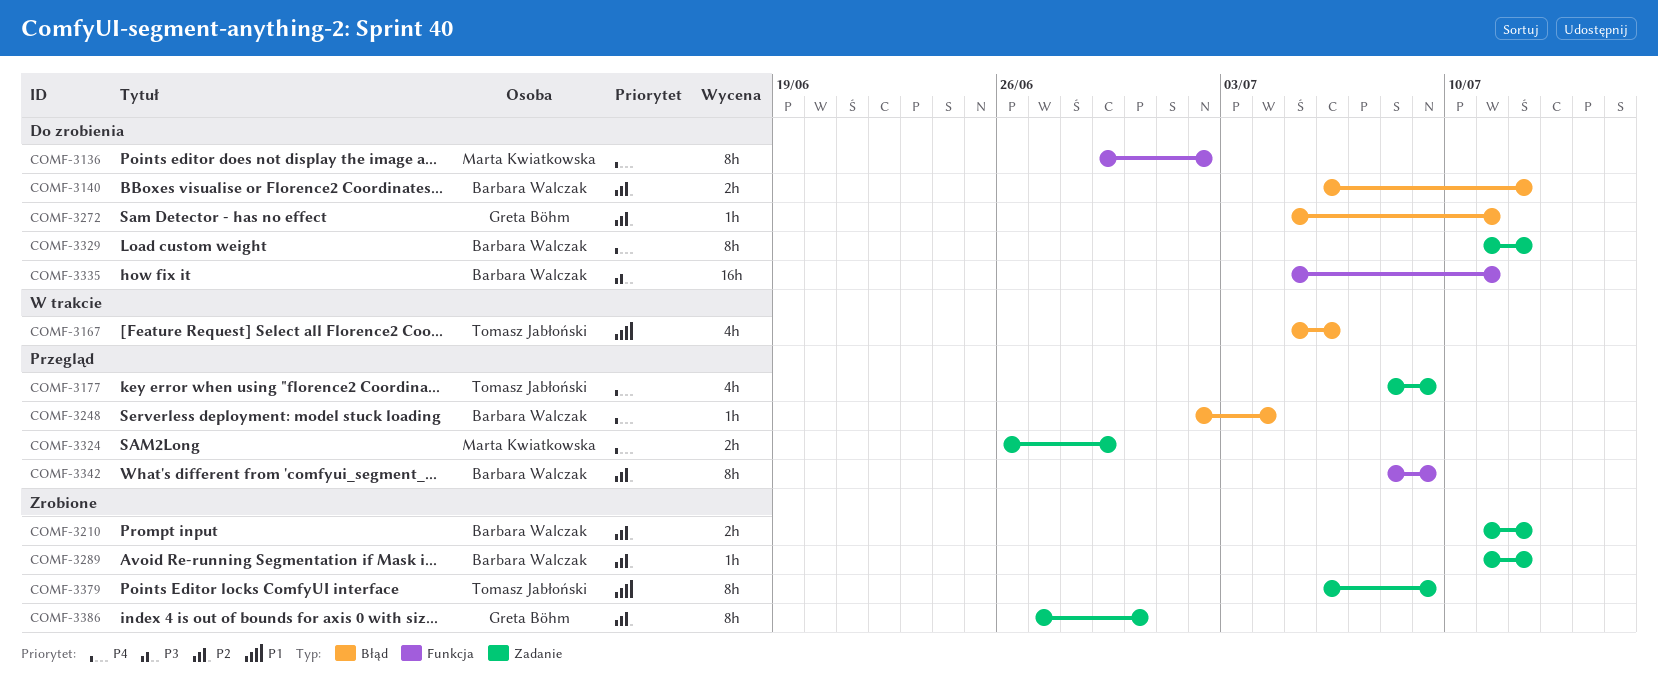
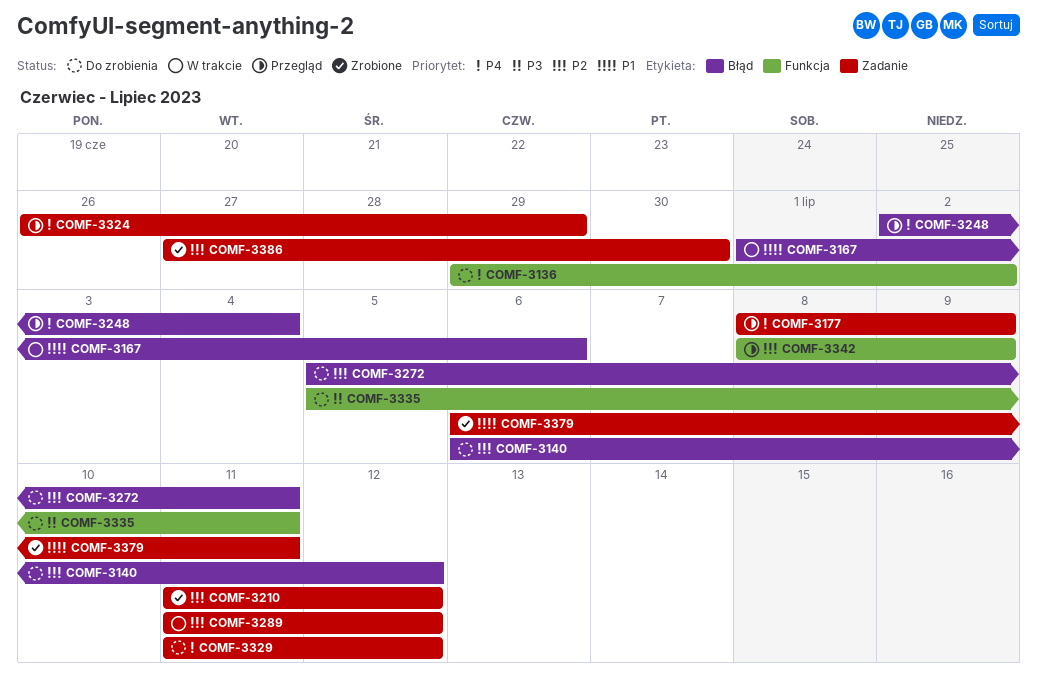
COMF-3167, start: Jul 5 -> Jul 1
COMF-3289, status: Zrobione -> W trakcie
COMF-3379, due: Jul 9 -> Jul 11

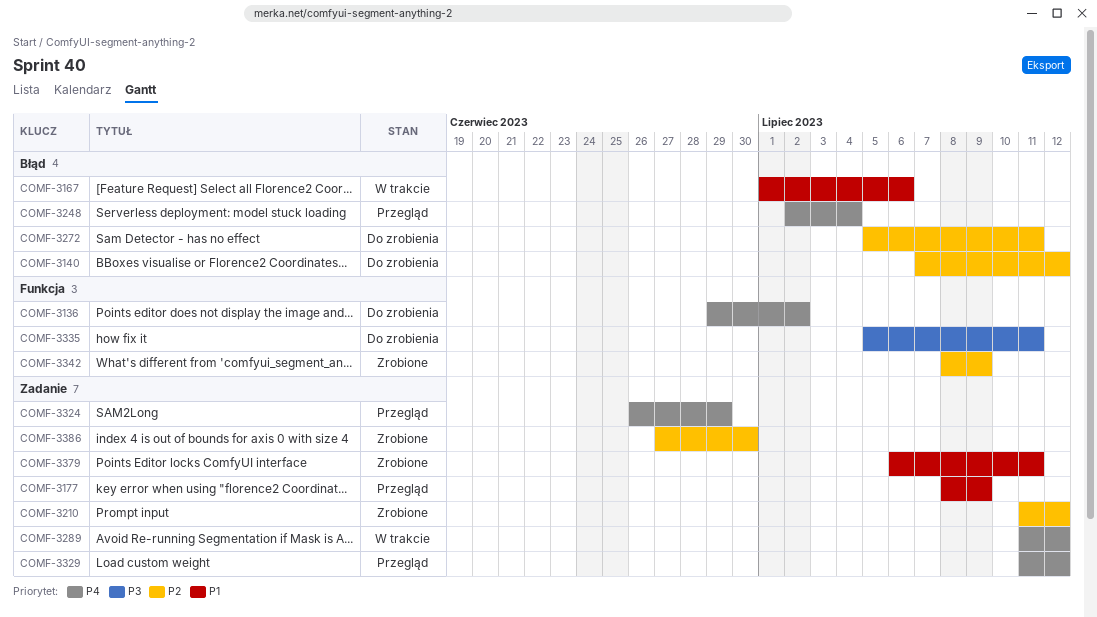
COMF-3140, start: Jul 6 -> Jul 7
COMF-3177, priority: P4 -> P1
COMF-3289, priority: P2 -> P4
COMF-3329, status: Do zrobienia -> Przegląd
COMF-3342, status: Przegląd -> Zrobione

